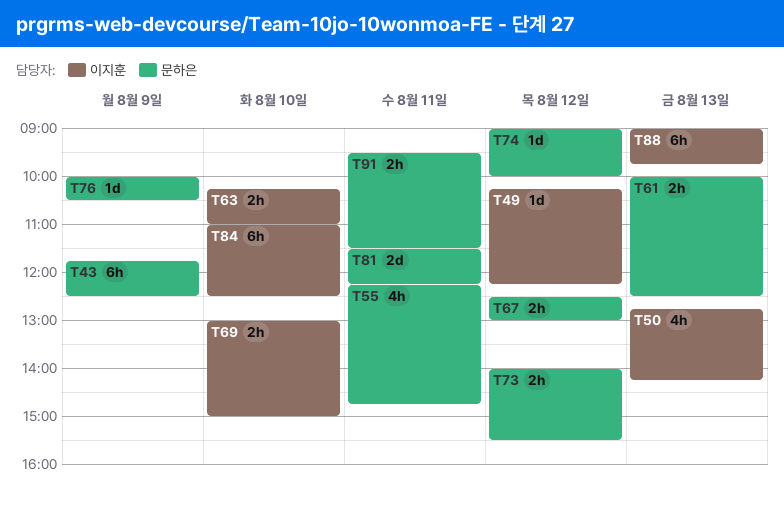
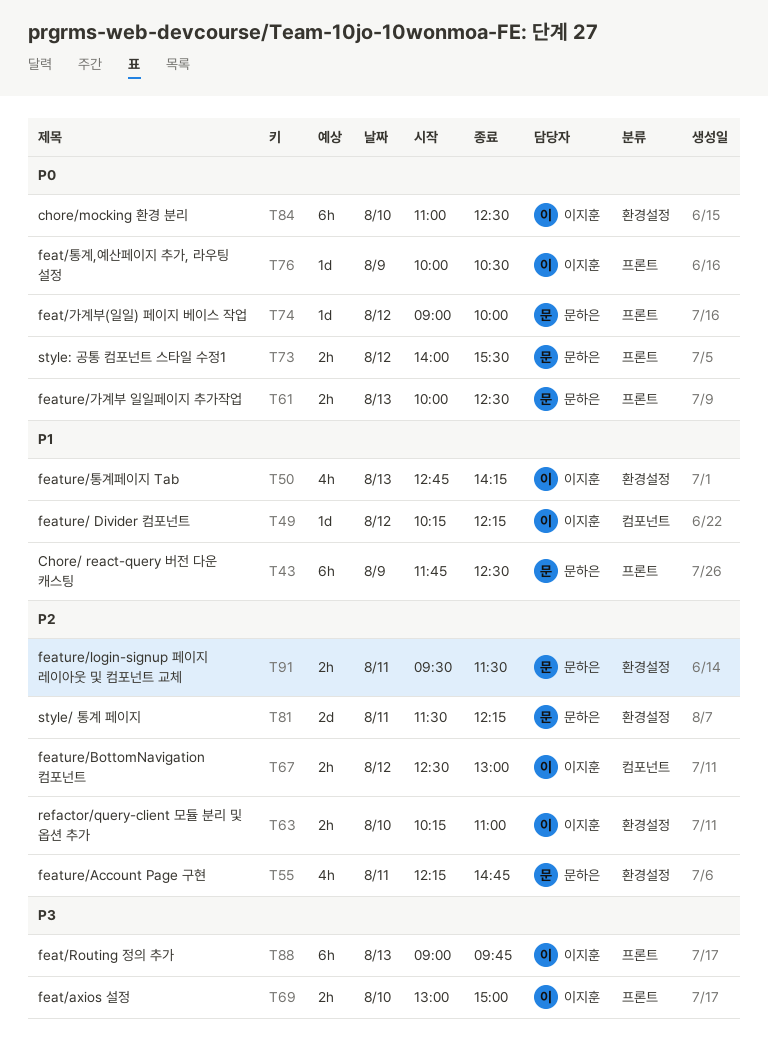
T67, owner: 문하은 -> 이지훈
T76, owner: 문하은 -> 이지훈

